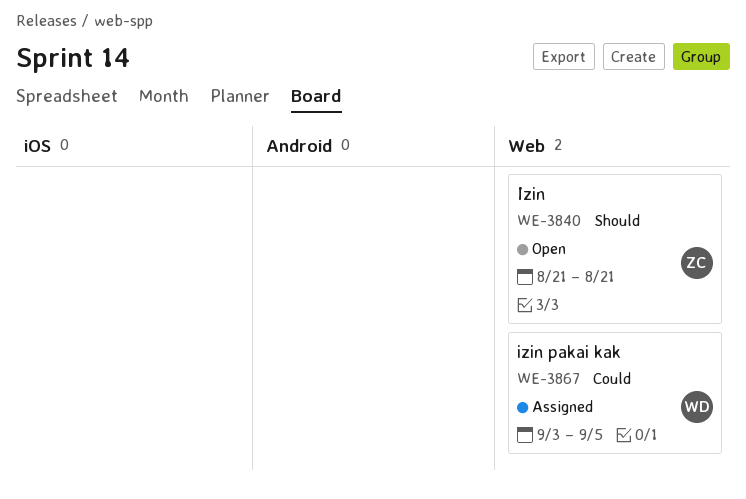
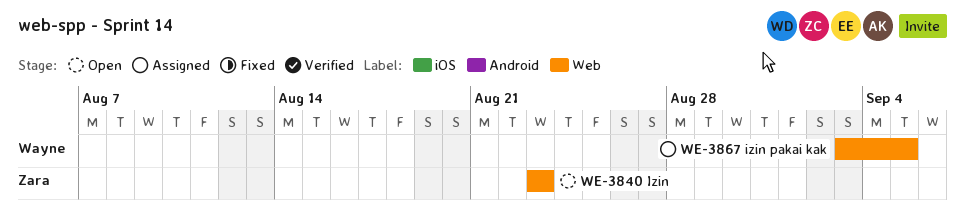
WE-3840, start: Aug 21 -> Aug 23
WE-3840, due: Aug 21 -> Aug 23

